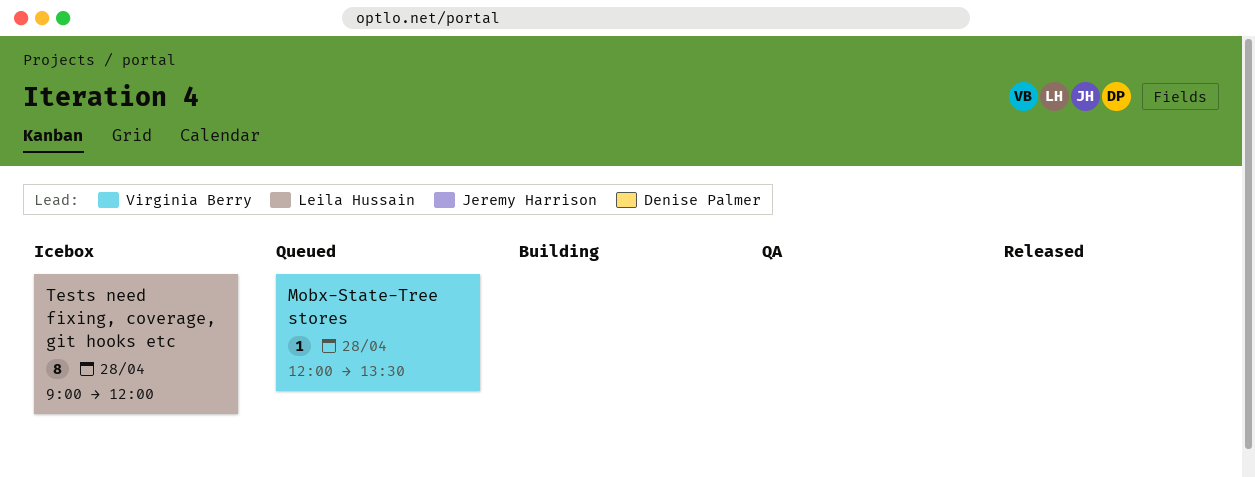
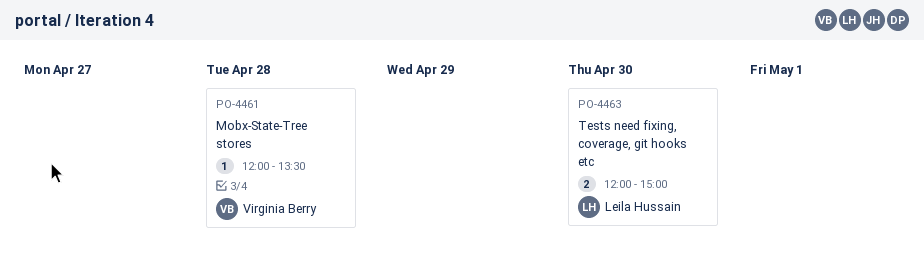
Tests need fixing, coverage, git hooks etc, estimate: 8 -> 2
Tests need fixing, coverage, git hooks etc, day: Apr 28 -> Apr 30
Tests need fixing, coverage, git hooks etc, begins: 09:00 -> 12:00
Tests need fixing, coverage, git hooks etc, ends: 12:00 -> 15:00

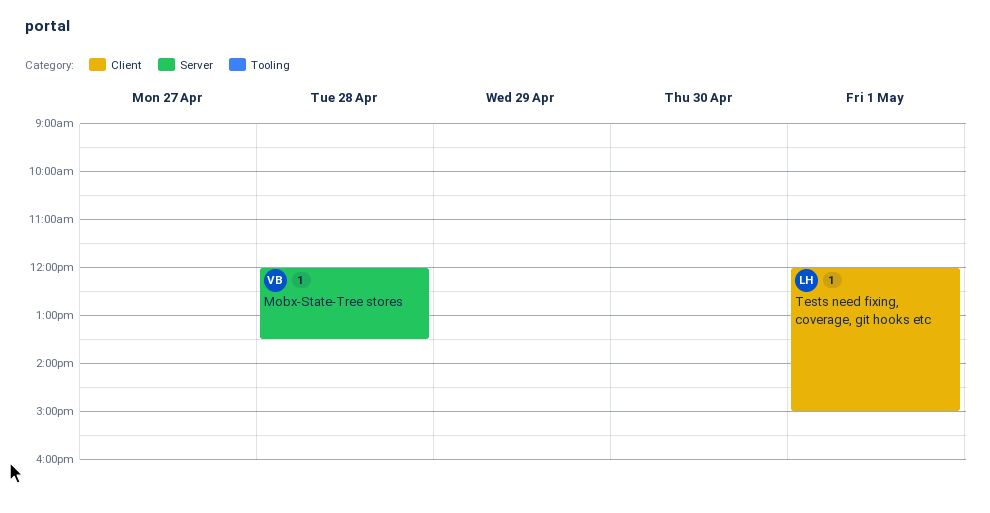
Tests need fixing, coverage, git hooks etc, estimate: 2 -> 1
Tests need fixing, coverage, git hooks etc, day: Apr 30 -> May 1

